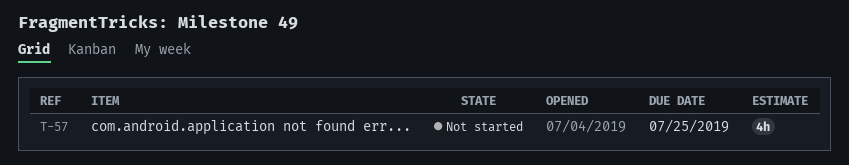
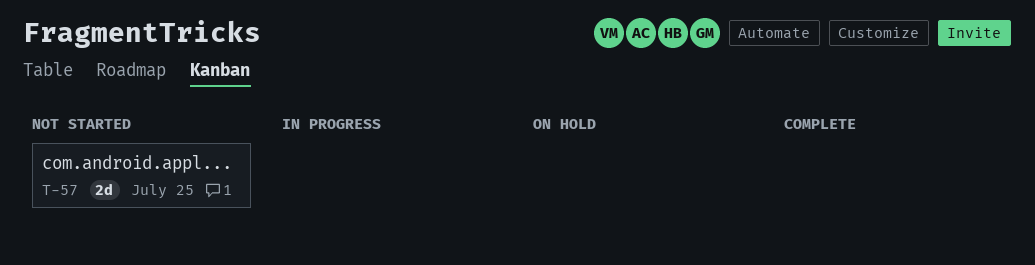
T-57, estimate: 4h -> 2d

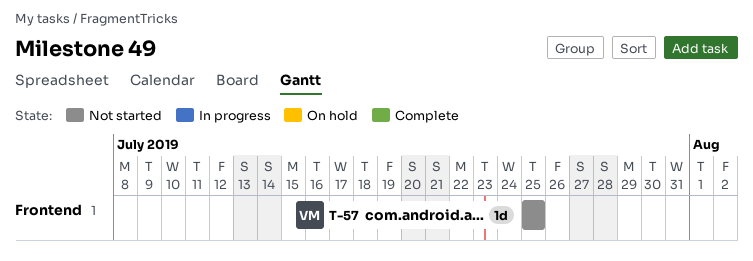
T-57, estimate: 2d -> 1d

